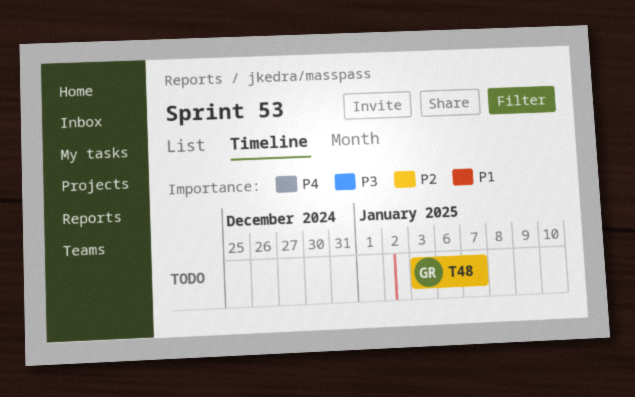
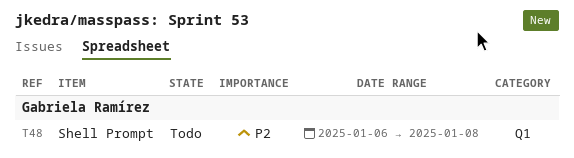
T48, start: Jan 3 -> Jan 6
T48, due: Jan 7 -> Jan 8

